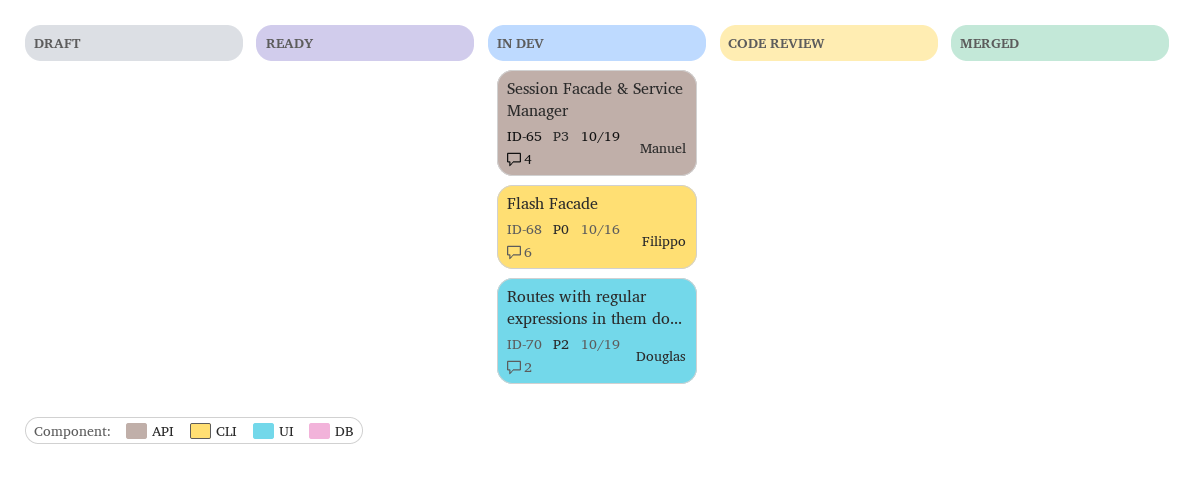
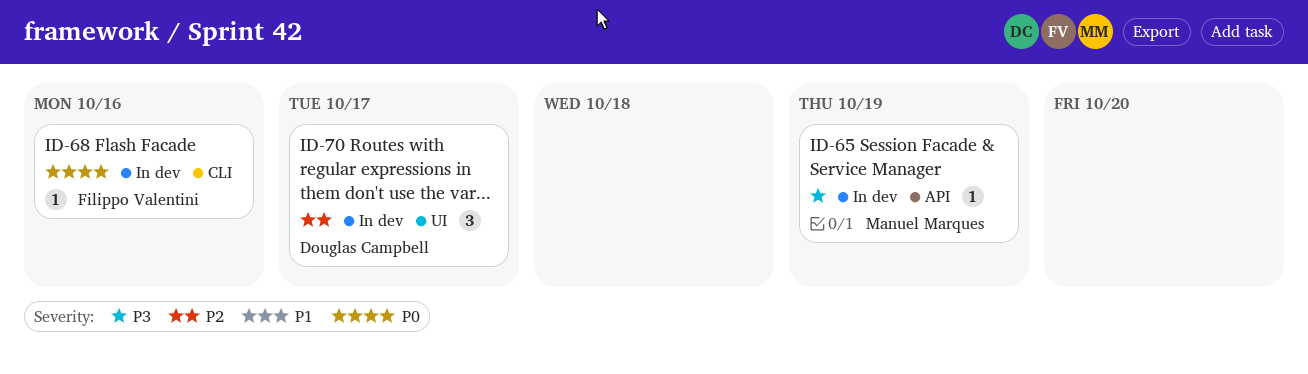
ID-70, due: Oct 19 -> Oct 17

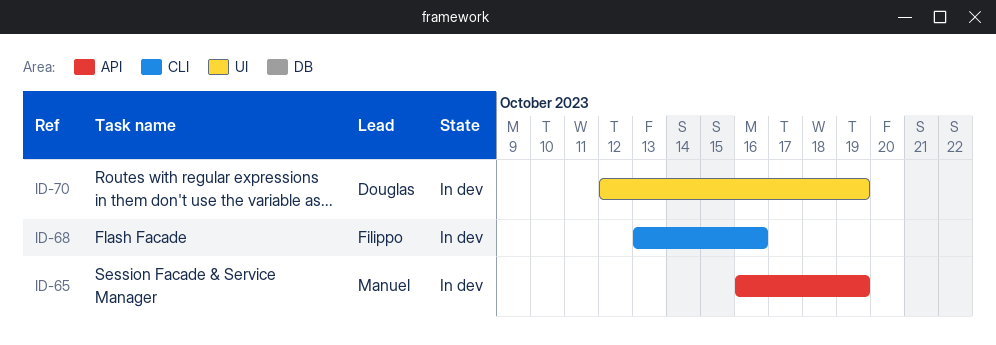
ID-70, due: Oct 17 -> Oct 19

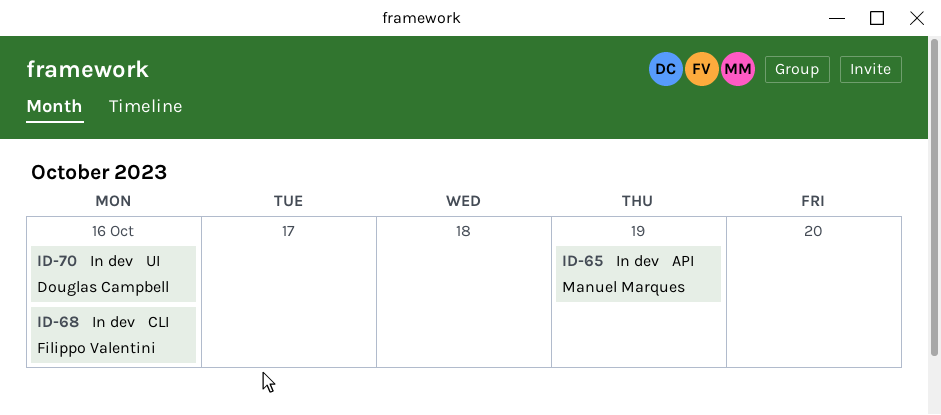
ID-70, due: Oct 19 -> Oct 16

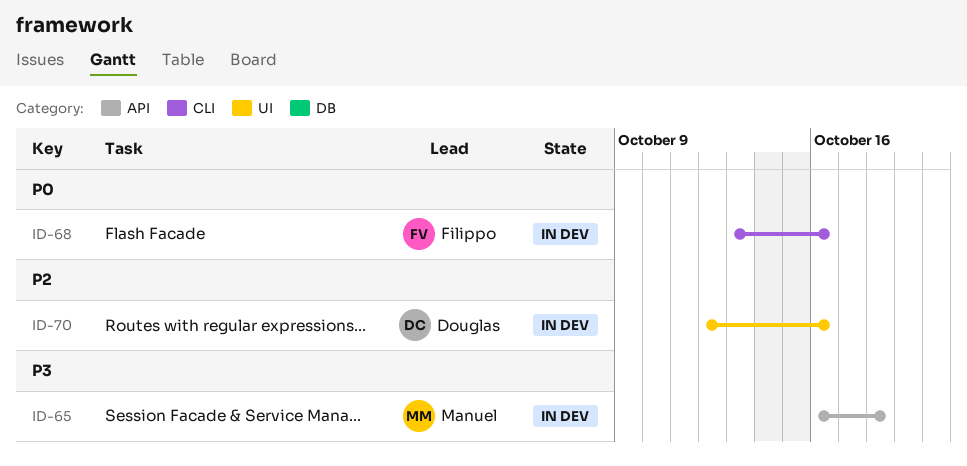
ID-65, due: Oct 19 -> Oct 18

